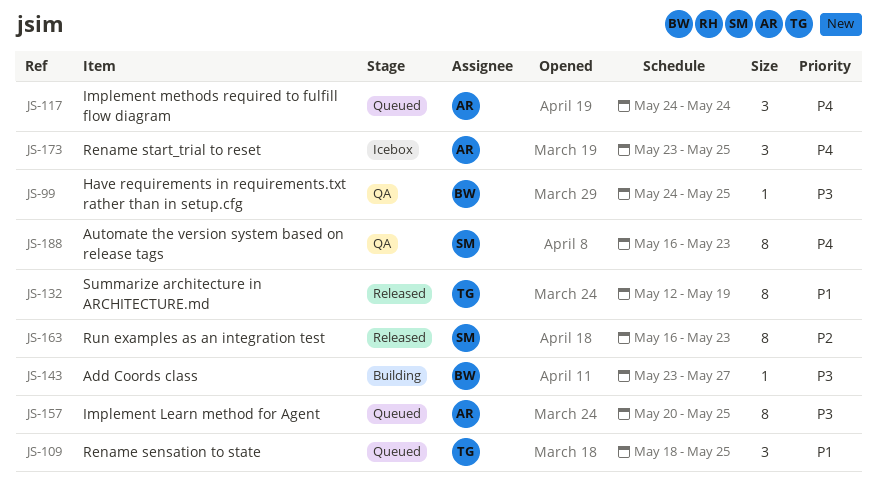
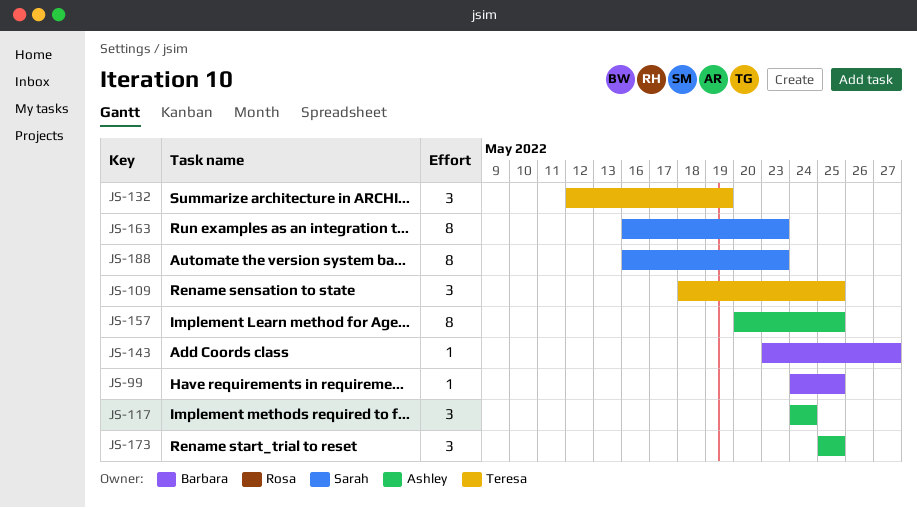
JS-132, estimate: 8 -> 3
JS-173, start: May 23 -> May 25

